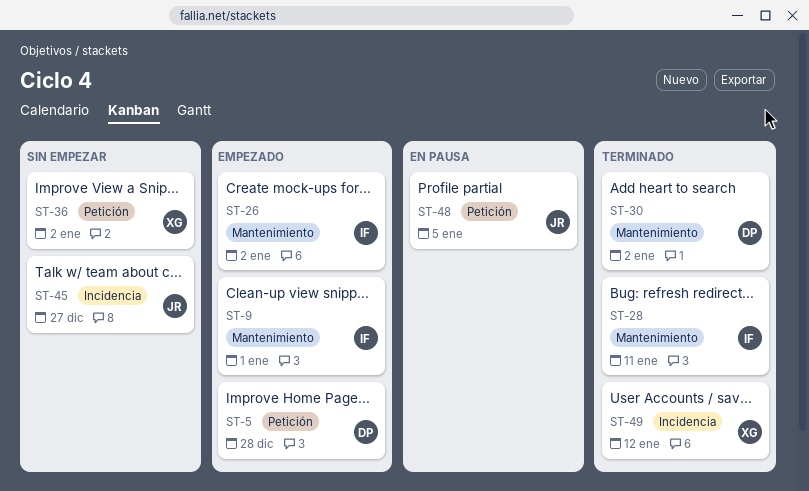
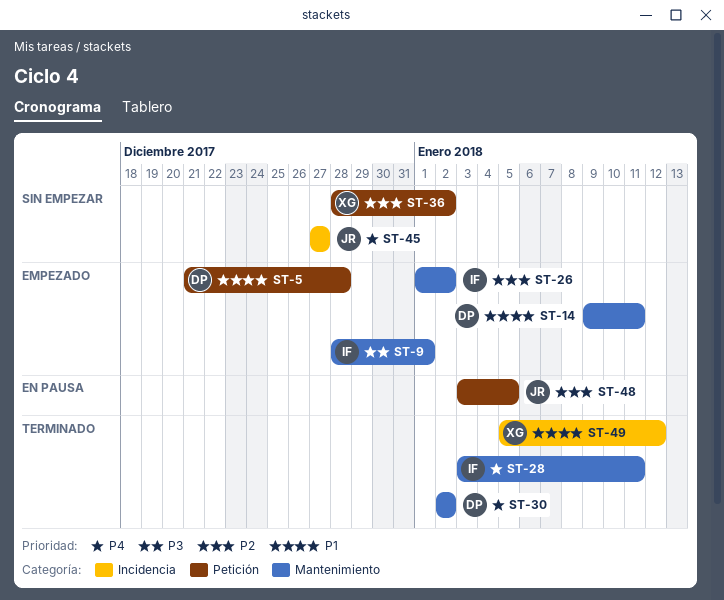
ST-14: none -> present

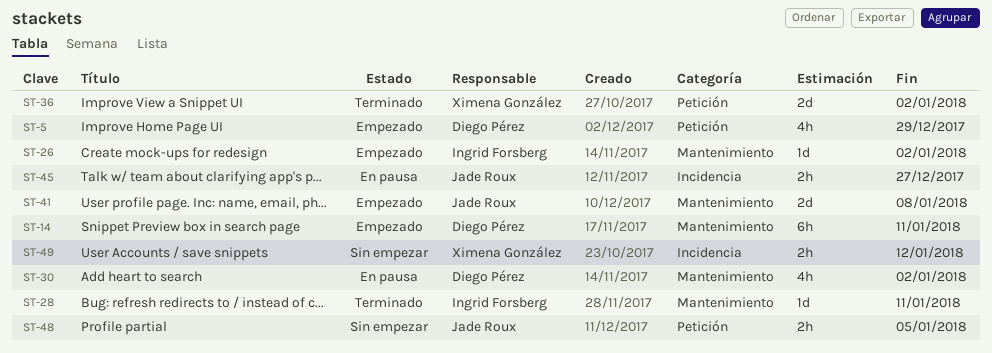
ST-5, due: Dec 28 -> Dec 29
ST-9: present -> none
ST-30, status: Terminado -> En pausa
ST-36, status: Sin empezar -> Terminado
ST-41: none -> present
ST-45, status: Sin empezar -> En pausa
ST-48, status: En pausa -> Sin empezar
ST-49, status: Terminado -> Sin empezar

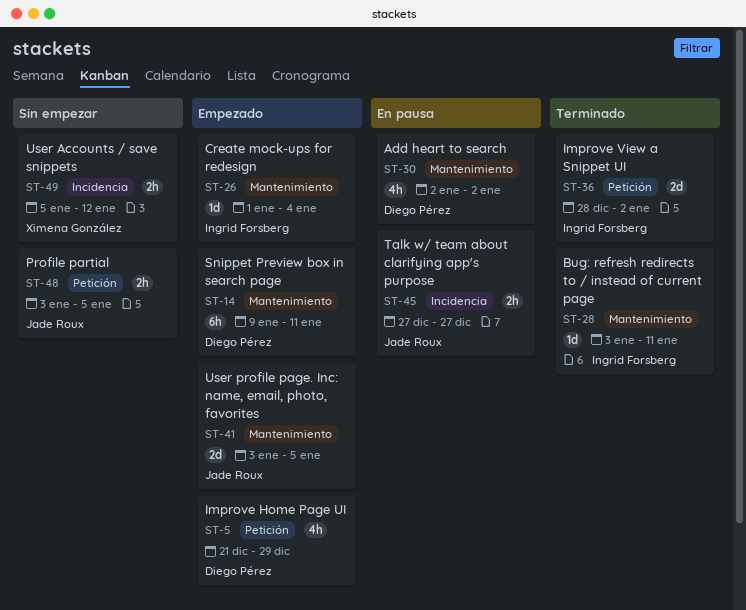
ST-26, due: Jan 2 -> Jan 4
ST-36, owner: Ximena González -> Ingrid Forsberg
ST-41, due: Jan 8 -> Jan 5

